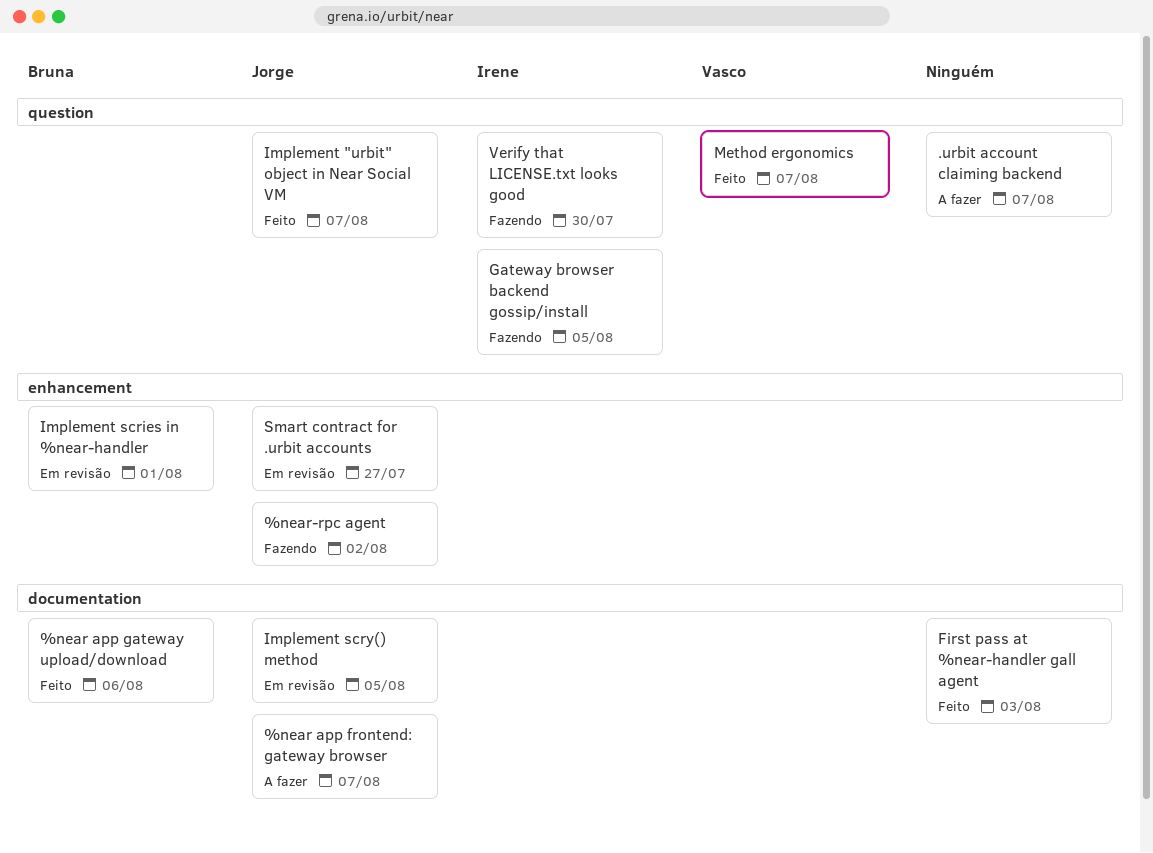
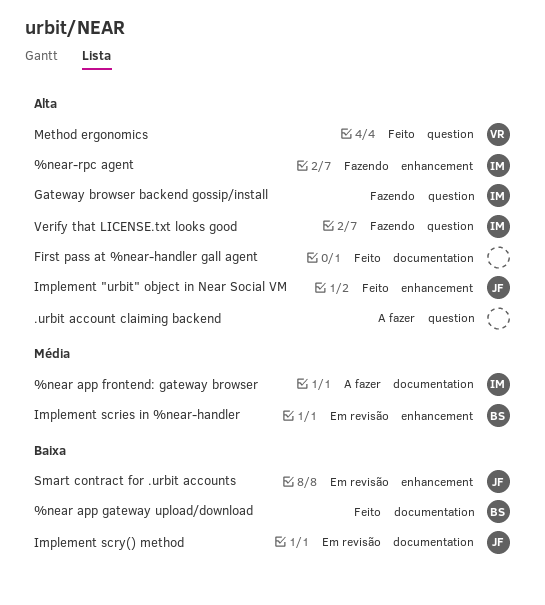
%near app frontend: gateway browser, owner: Jorge -> Irene
%near-rpc agent, owner: Jorge -> Irene
Implement "urbit" object in Near Social VM, label: question -> enhancement

